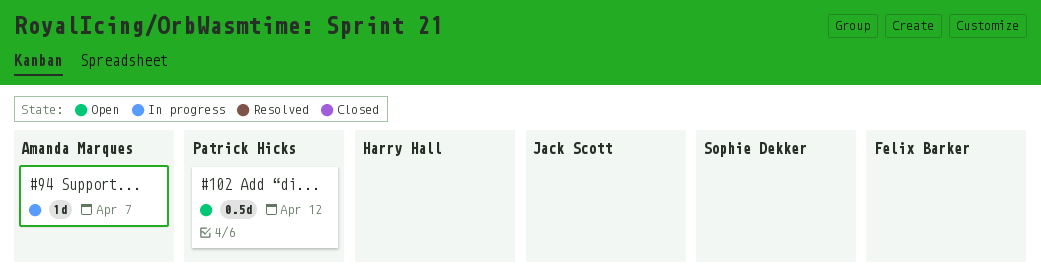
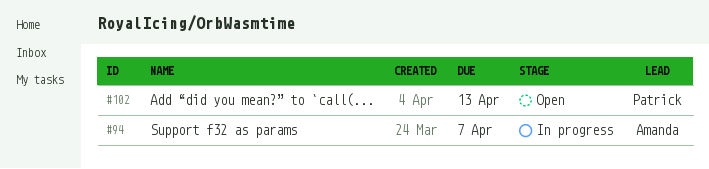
#102, due: Apr 12 -> Apr 13

